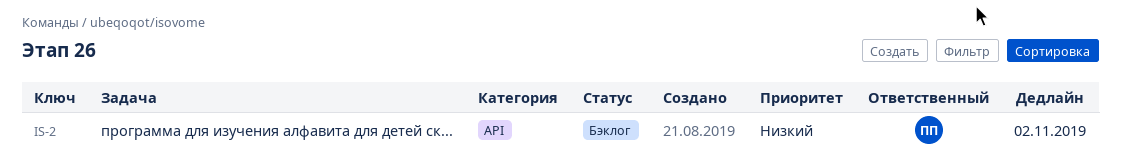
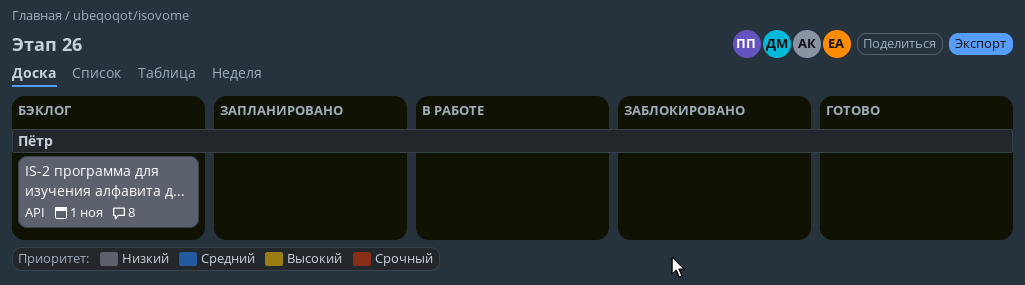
IS-2, due: Nov 2 -> Nov 1

